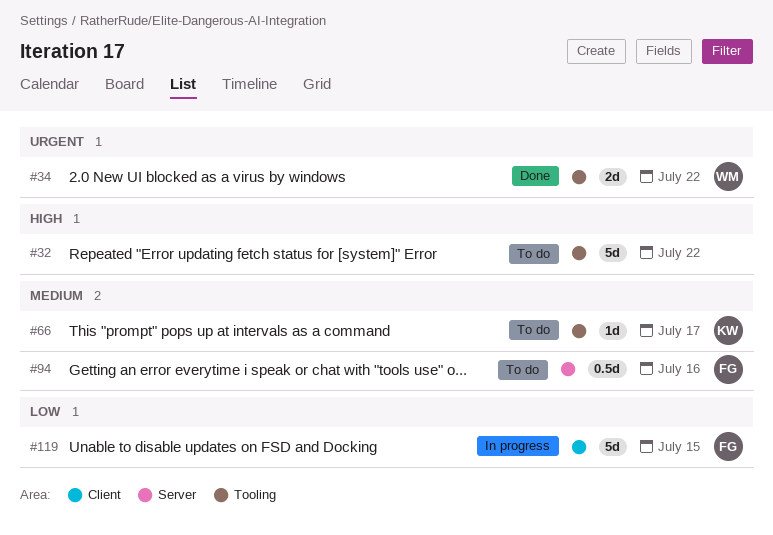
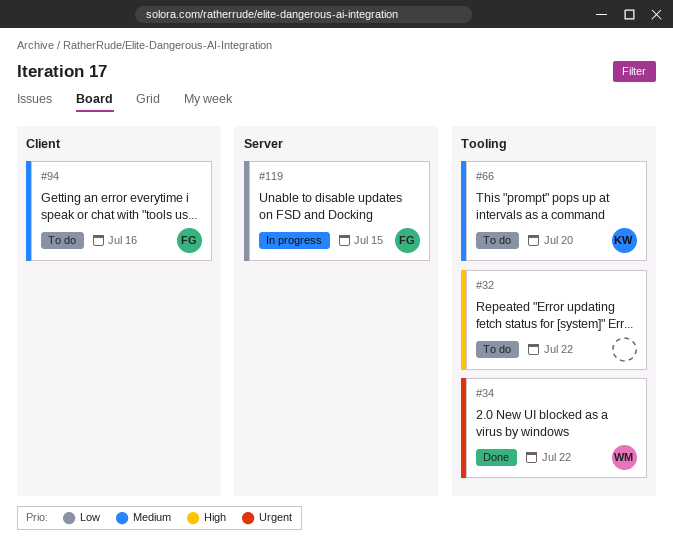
#66, due: Jul 17 -> Jul 20
#94, label: Server -> Client
#119, label: Client -> Server

